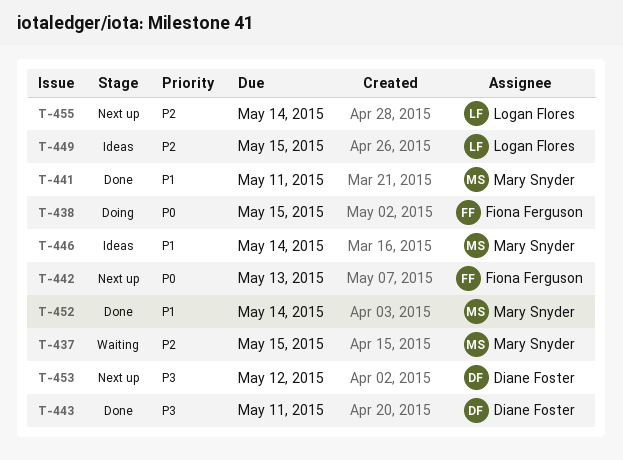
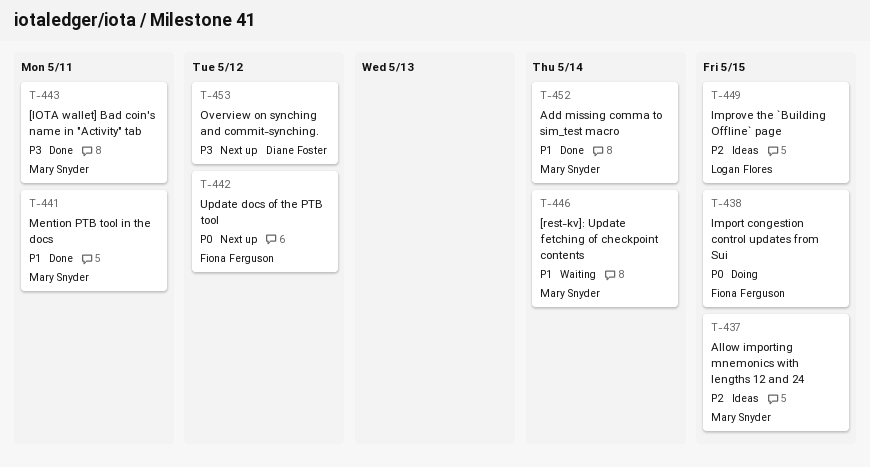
T-437, status: Waiting -> Ideas
T-442, due: May 13 -> May 12
T-443, owner: Diane Foster -> Mary Snyder
T-446, status: Ideas -> Waiting
T-455: present -> none

